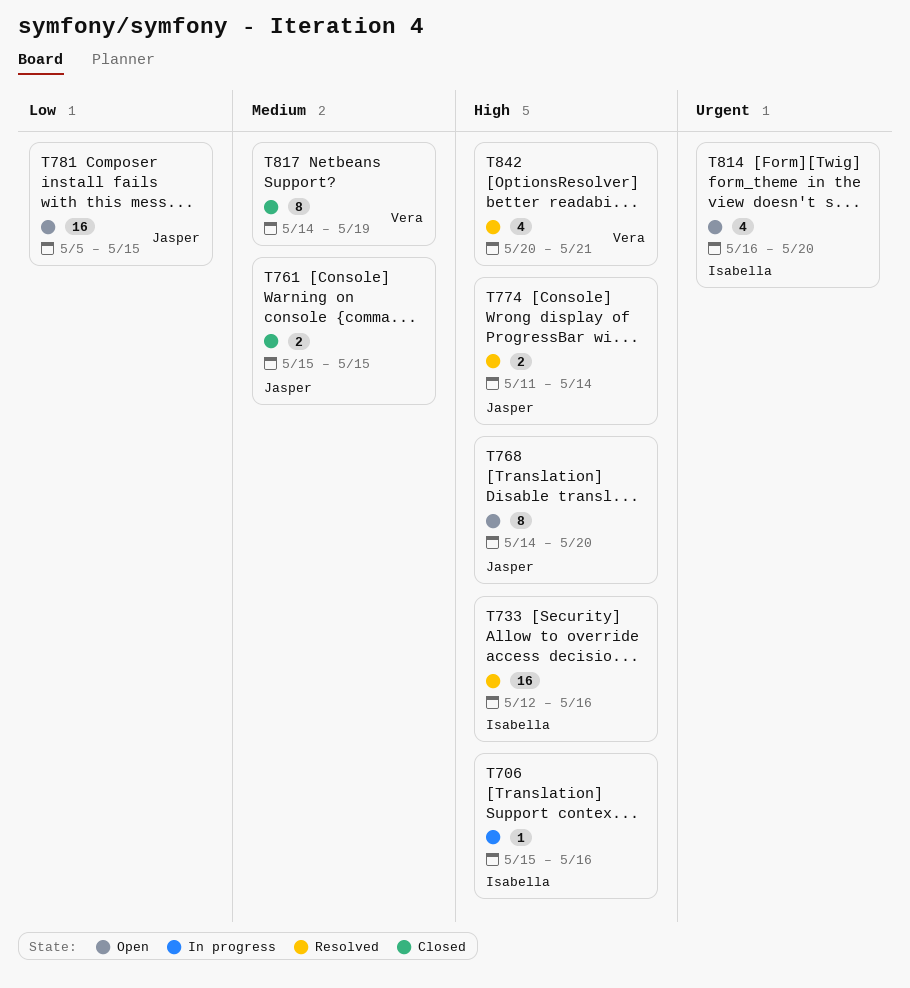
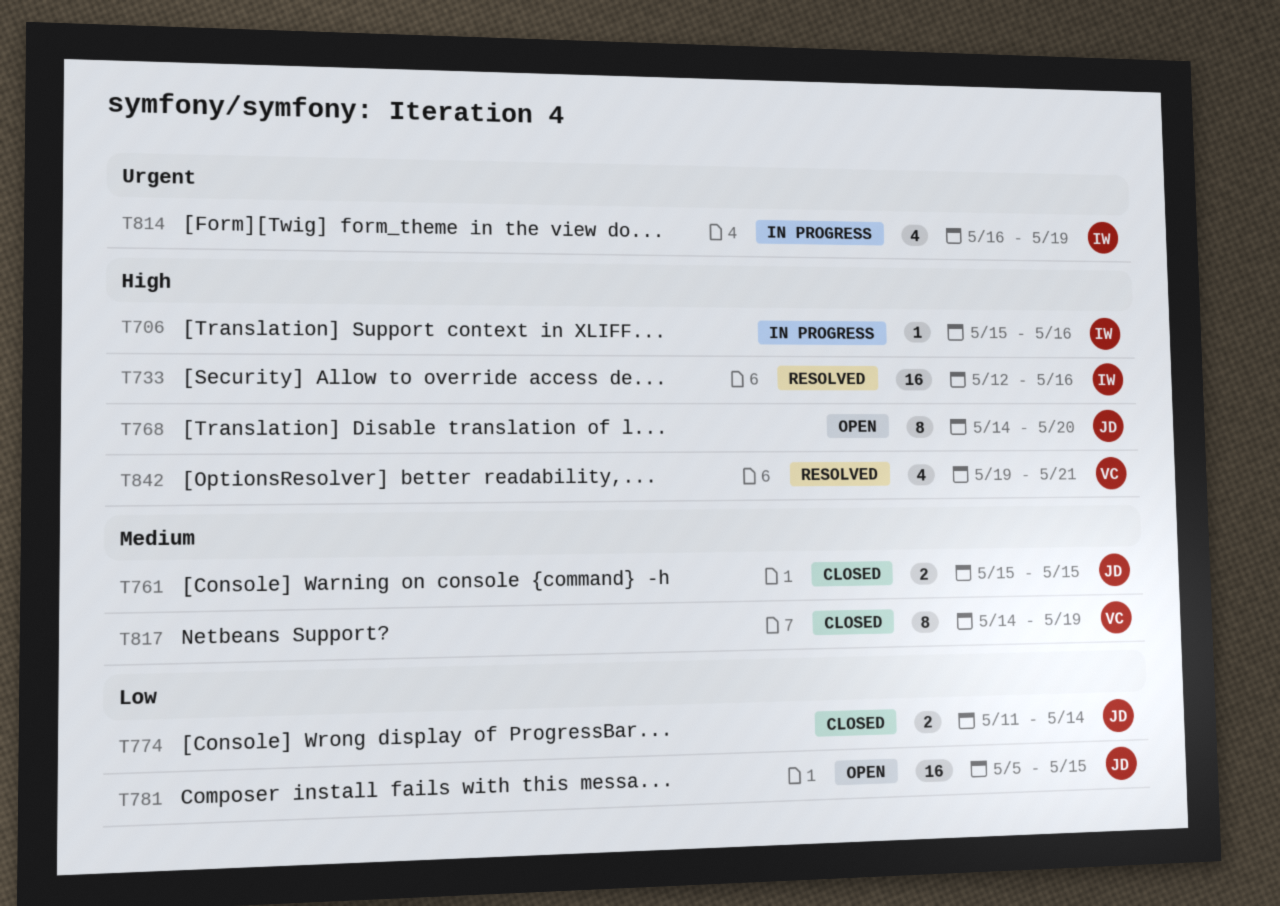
T774, status: Resolved -> Closed
T774, priority: High -> Low
T814, status: Open -> In progress
T814, due: May 20 -> May 19
T842, start: May 20 -> May 19

